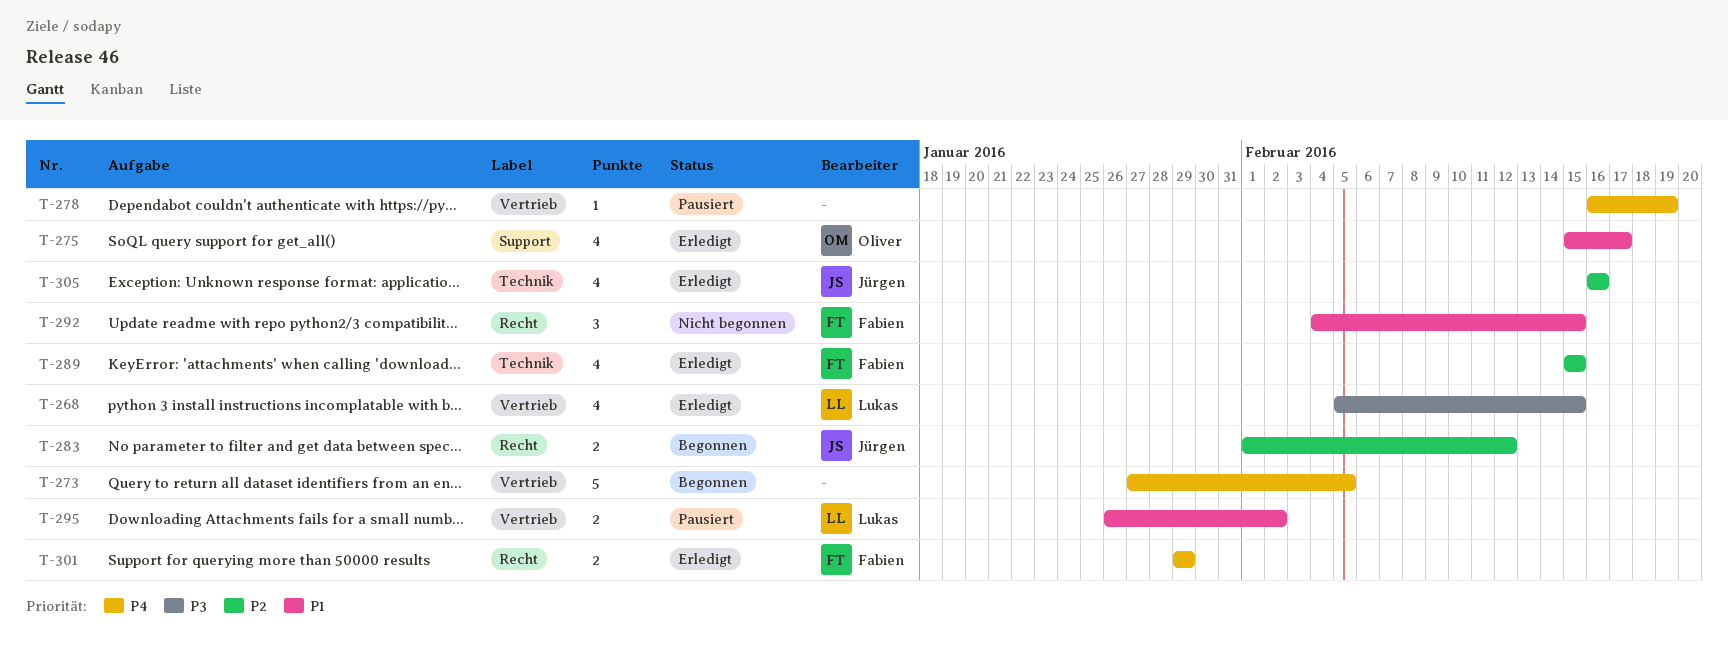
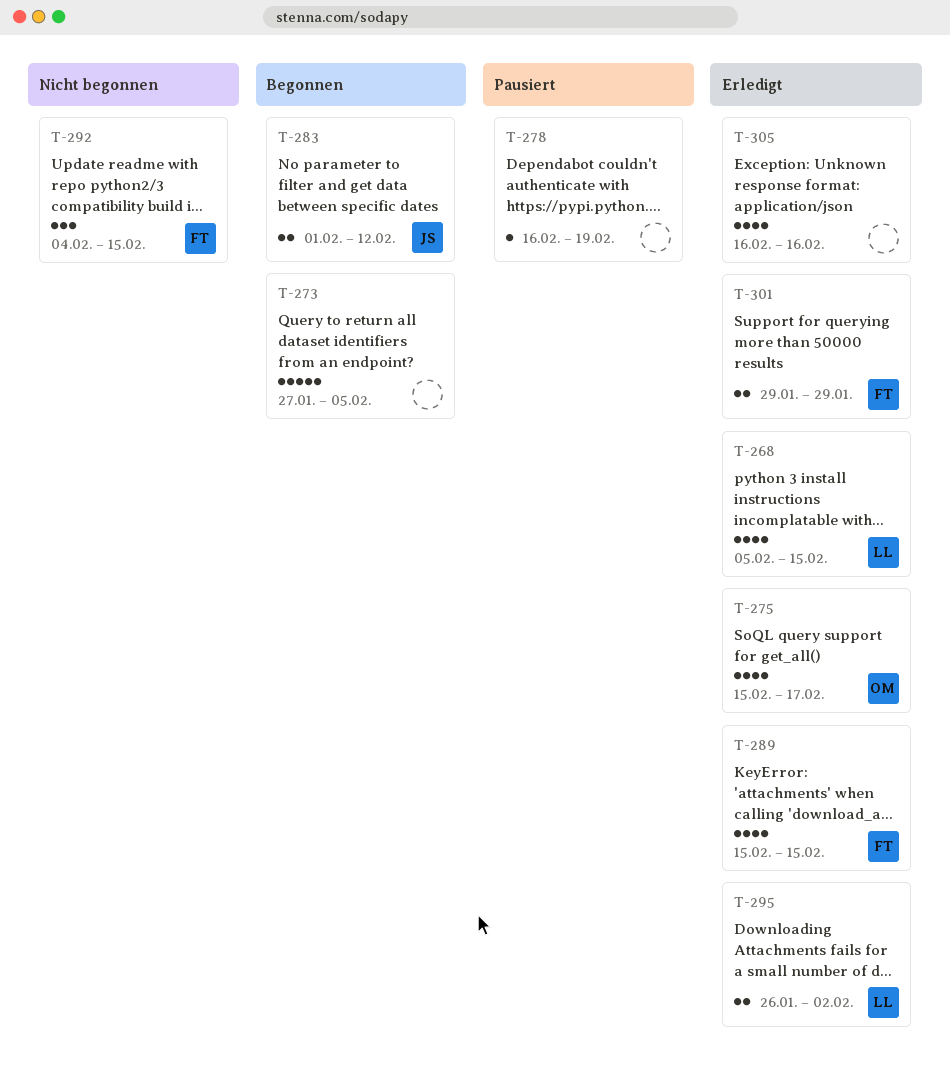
T-295, status: Pausiert -> Erledigt
T-305, owner: Jürgen -> none

